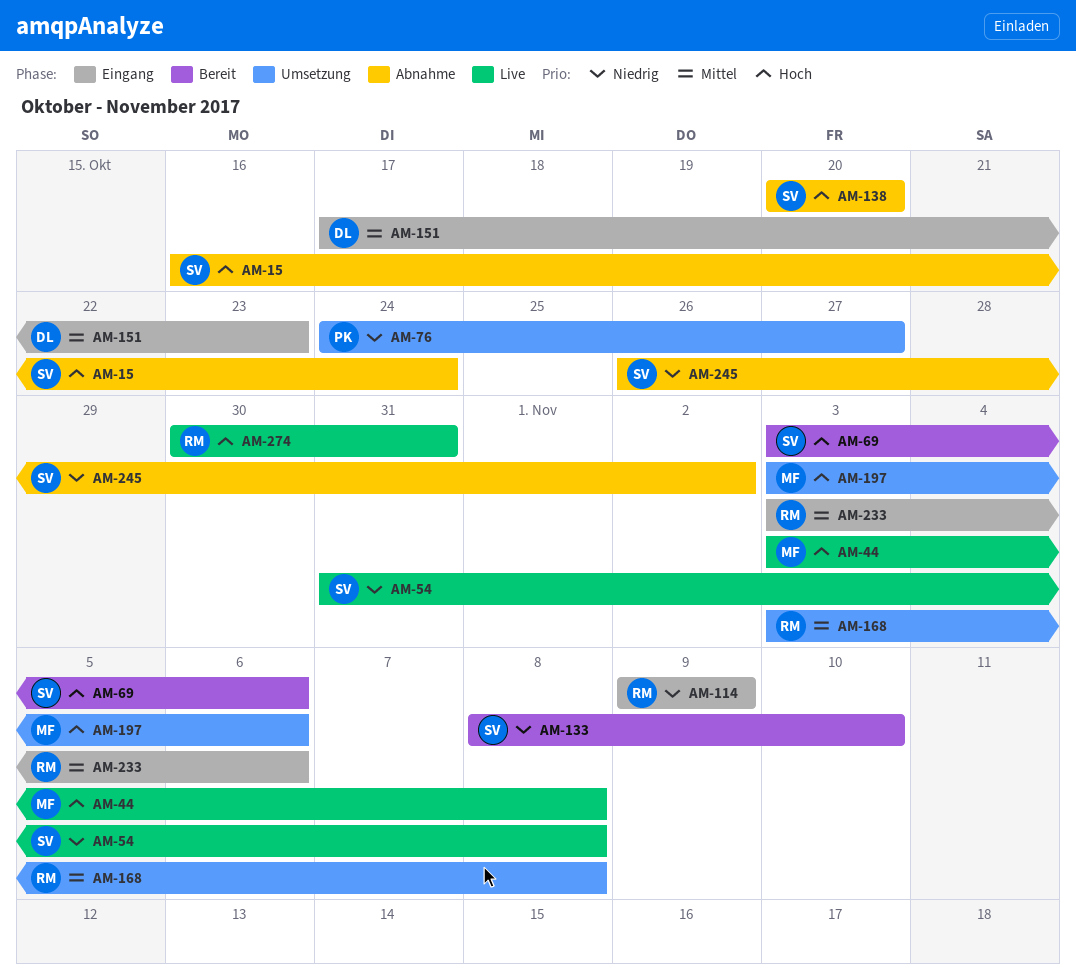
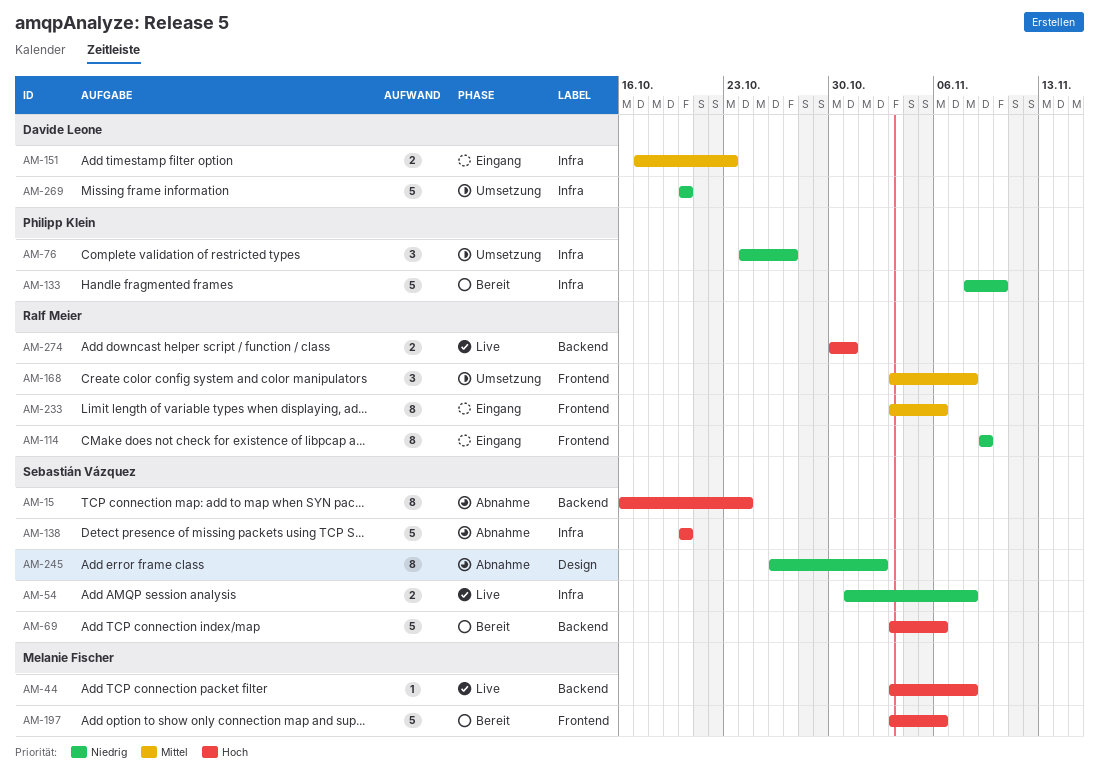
AM-133, owner: Sebastián Vázquez -> Philipp Klein
AM-197, status: Umsetzung -> Bereit
AM-269: none -> present

